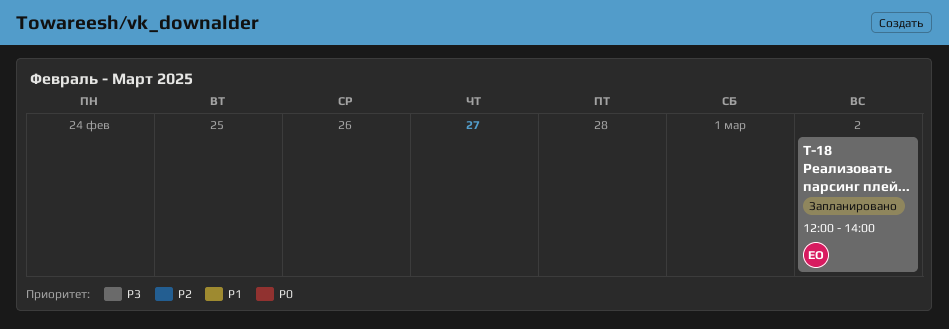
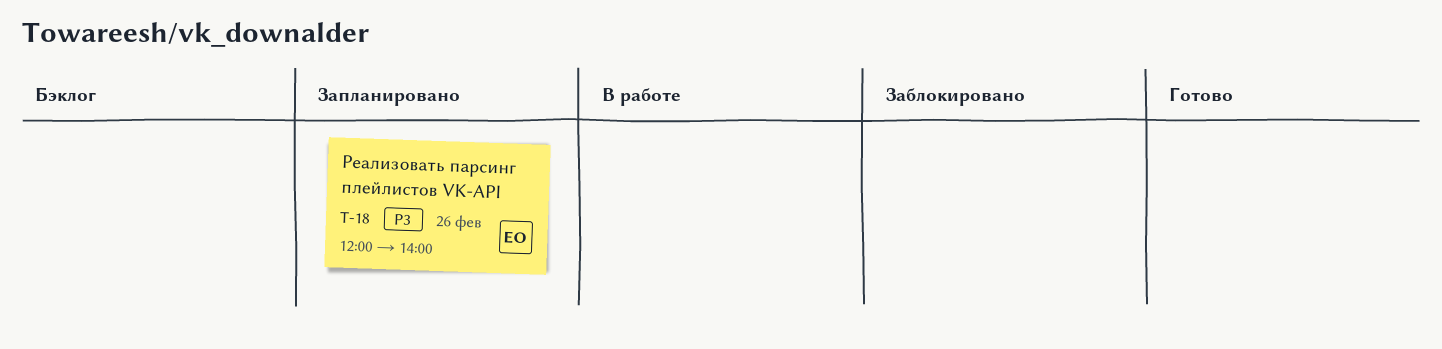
T-18, day: Mar 2 -> Feb 26

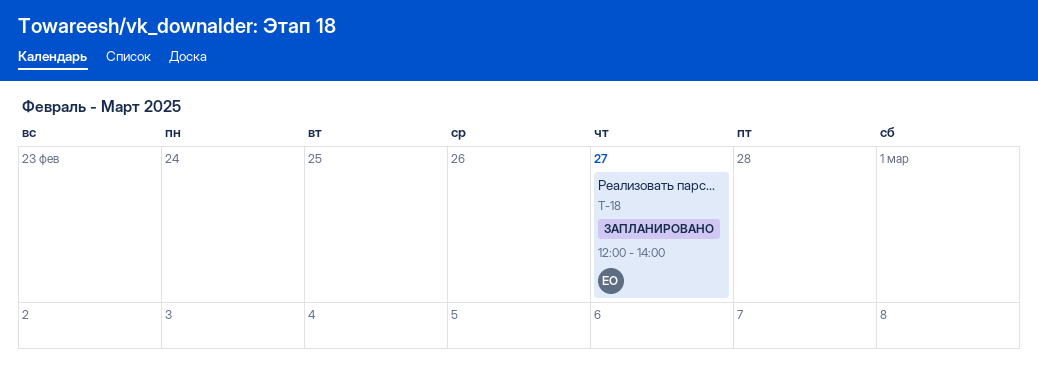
T-18, day: Feb 26 -> Feb 27

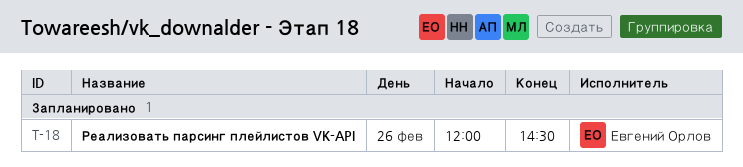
T-18, day: Feb 27 -> Feb 26
T-18, ends: 14:00 -> 14:30

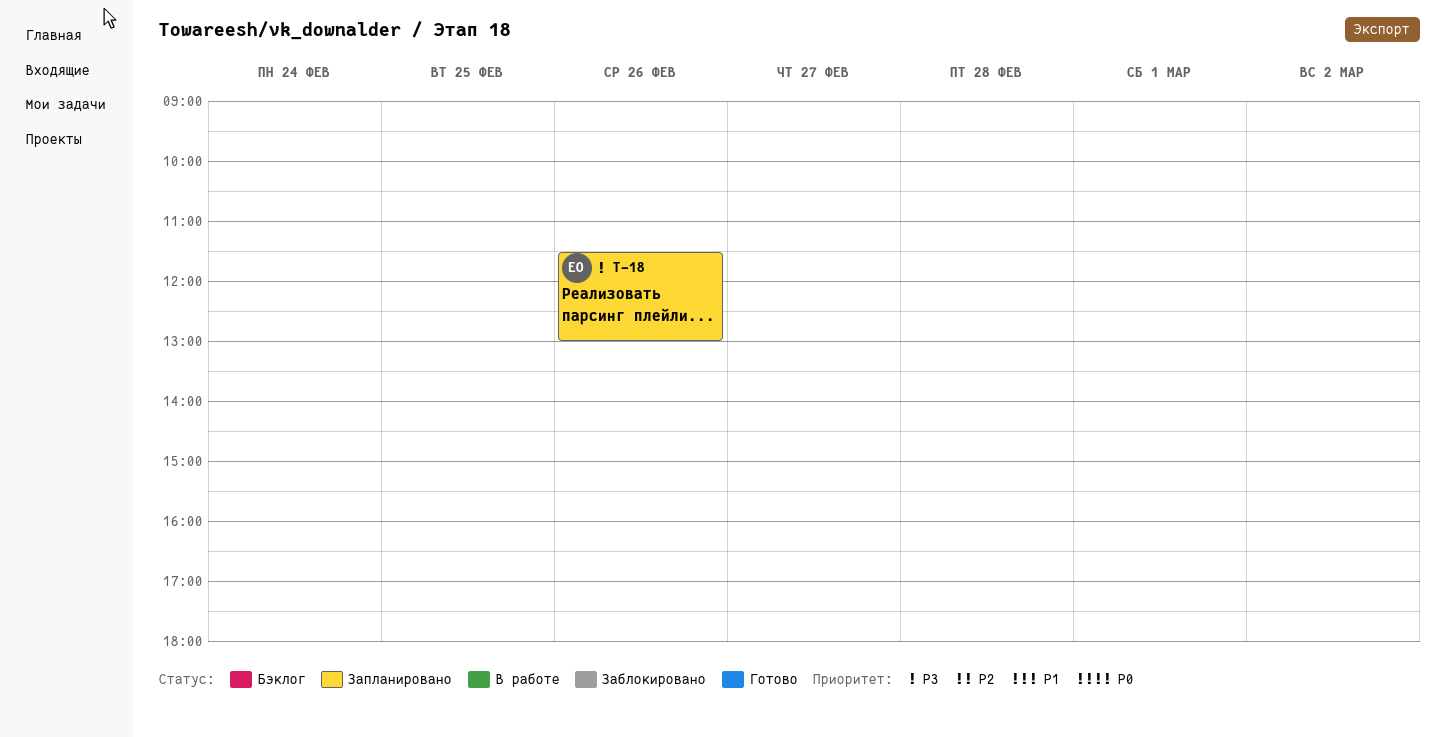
T-18, begins: 12:00 -> 11:30
T-18, ends: 14:30 -> 13:00

